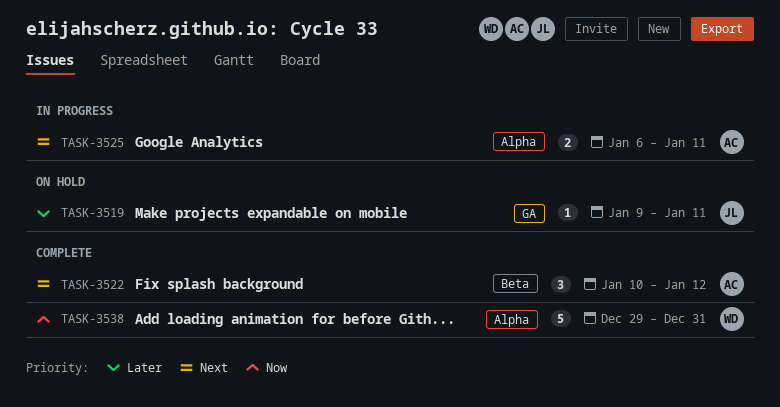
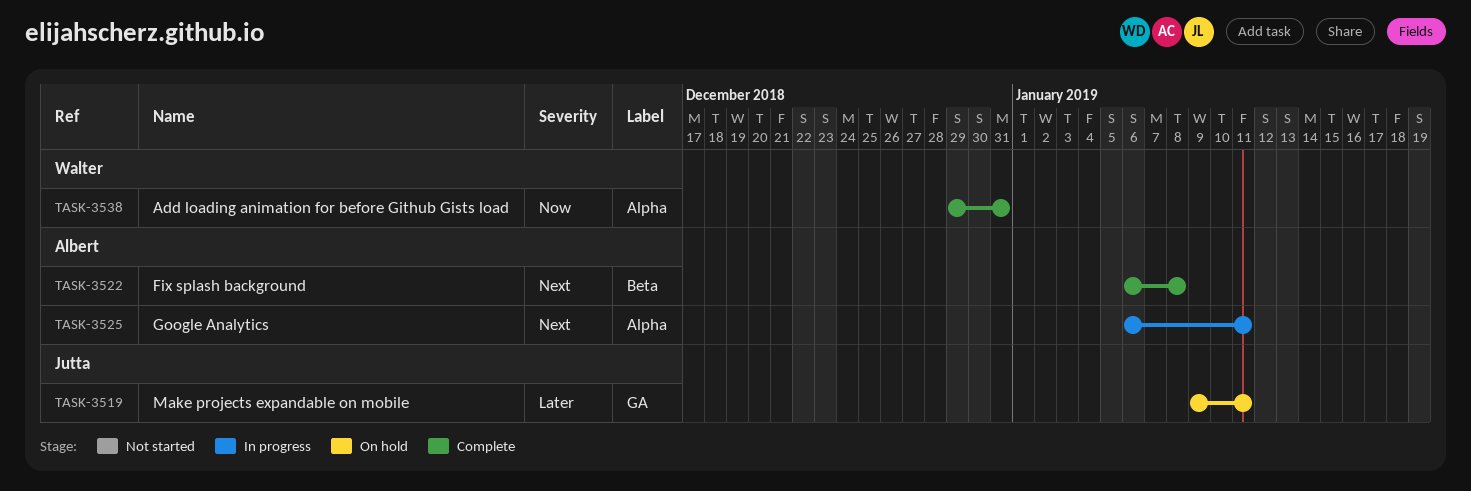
TASK-3522, start: Jan 10 -> Jan 6
TASK-3522, due: Jan 12 -> Jan 8

